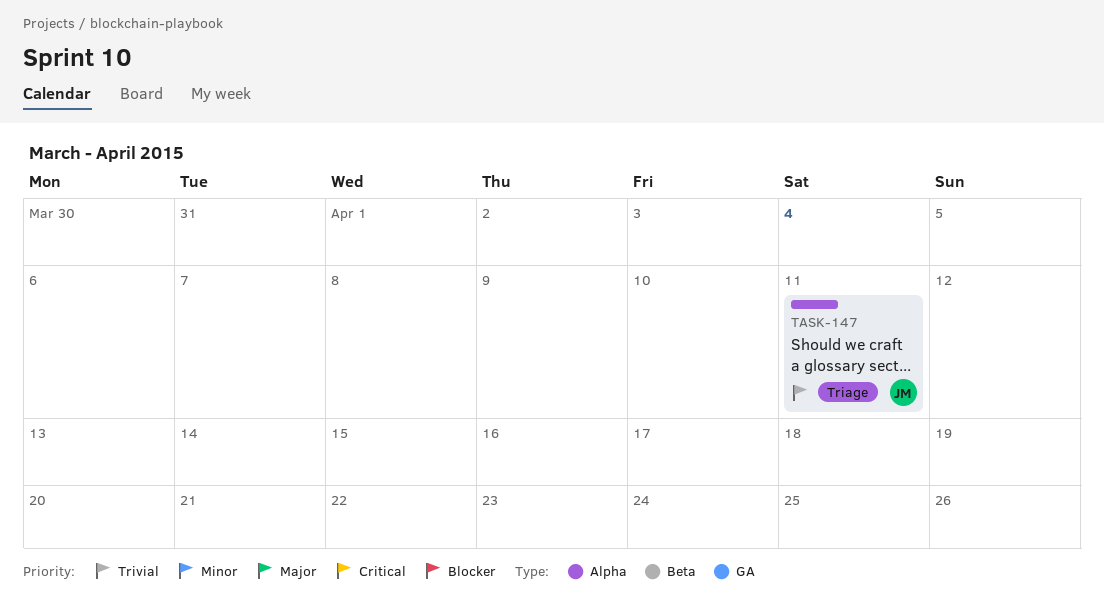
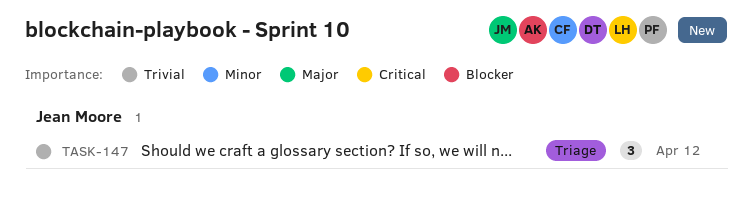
TASK-147, due: Apr 11 -> Apr 12

